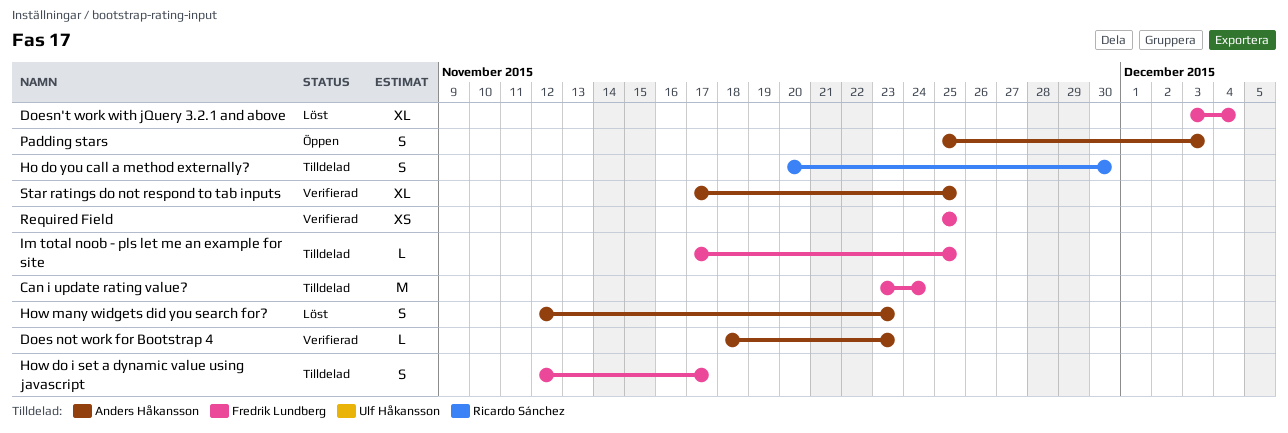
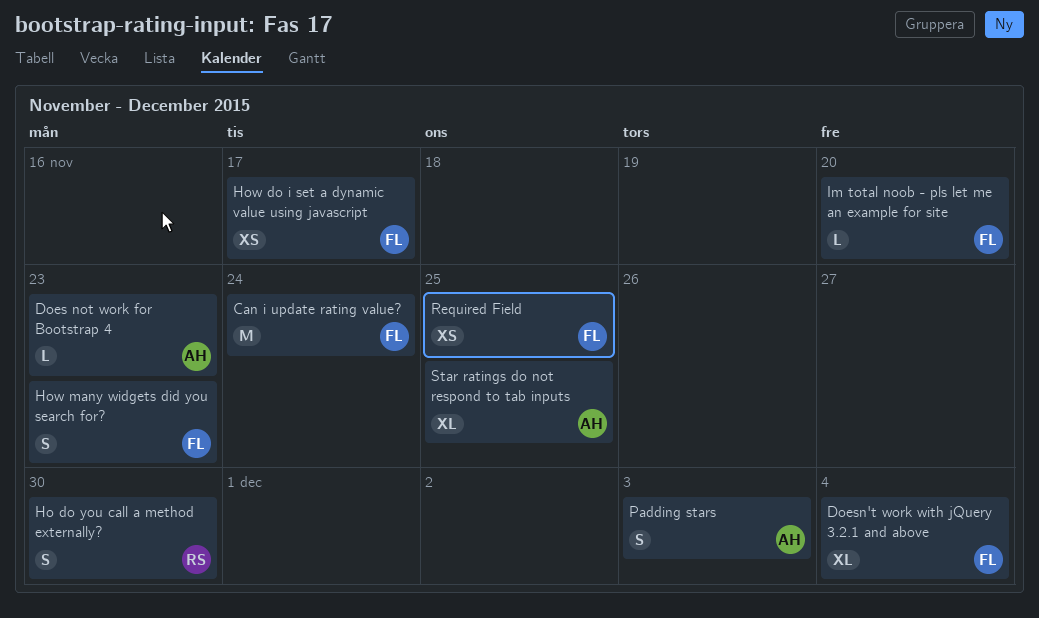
How do i set a dynamic value using javascript, estimate: S -> XS
How many widgets did you search for?, owner: Anders Håkansson -> Fredrik Lundberg
Im total noob - pls let me an example for site, due: Nov 25 -> Nov 20

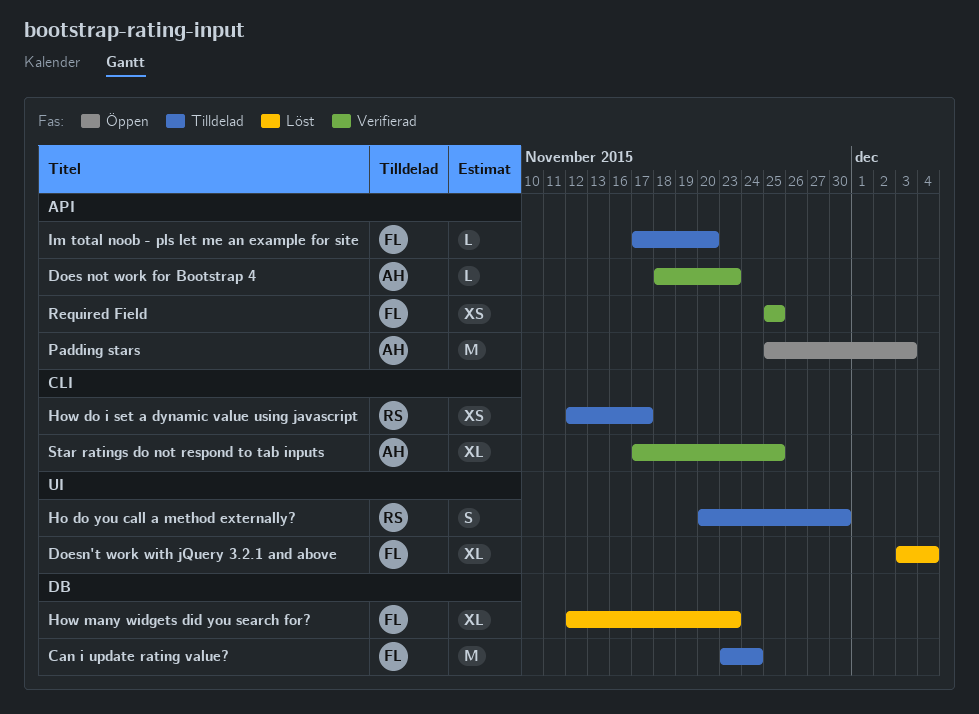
How do i set a dynamic value using javascript, owner: FL -> RS
How many widgets did you search for?, estimate: S -> XL
Padding stars, estimate: S -> M

